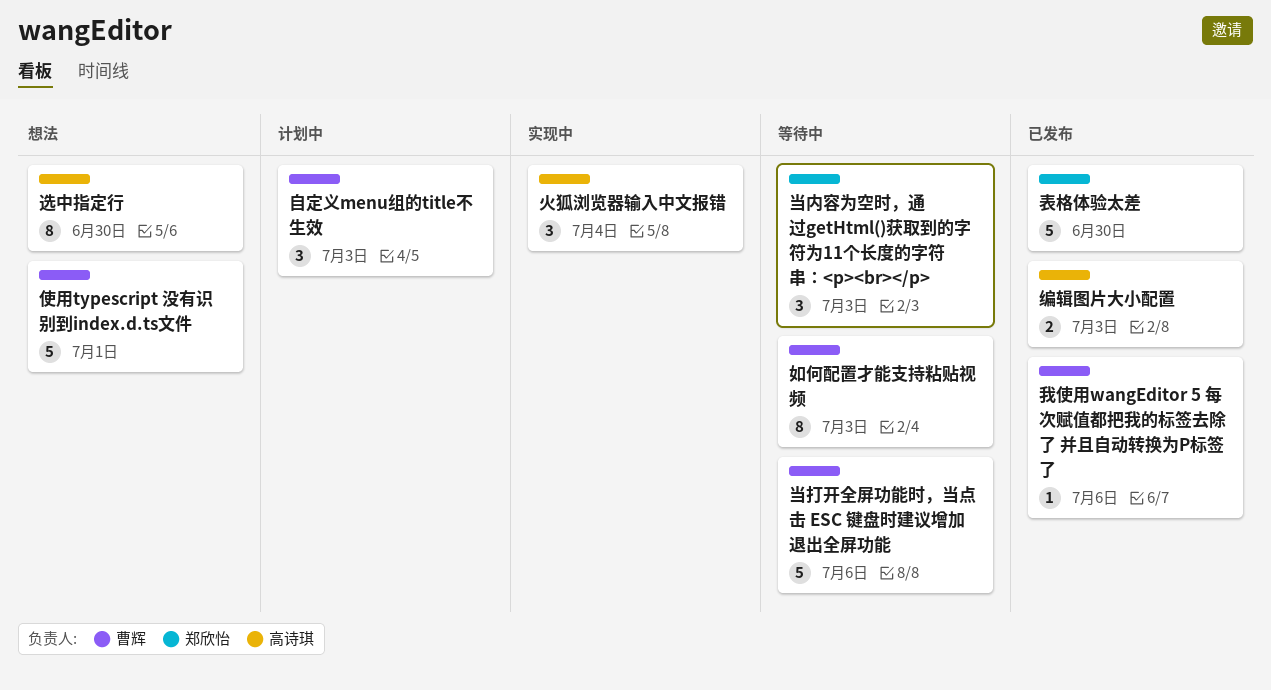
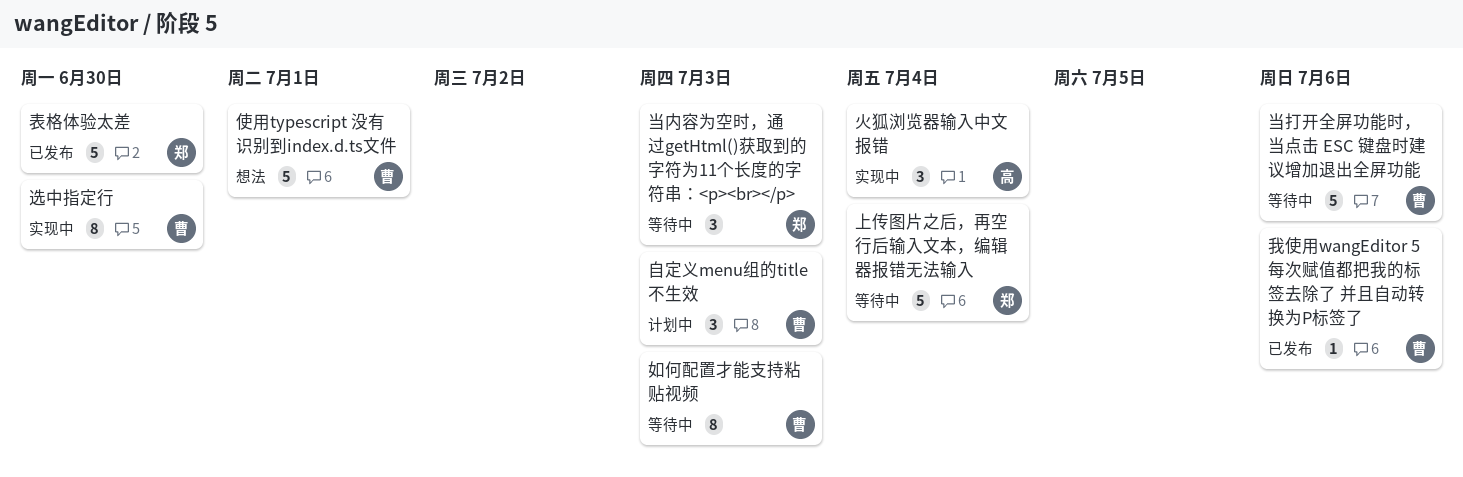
上传图片之后，再空行后输入文本，编辑器报错无法输入: none -> present
编辑图片大小配置: present -> none
选中指定行, status: 想法 -> 实现中
选中指定行, owner: 高诗琪 -> 曹辉

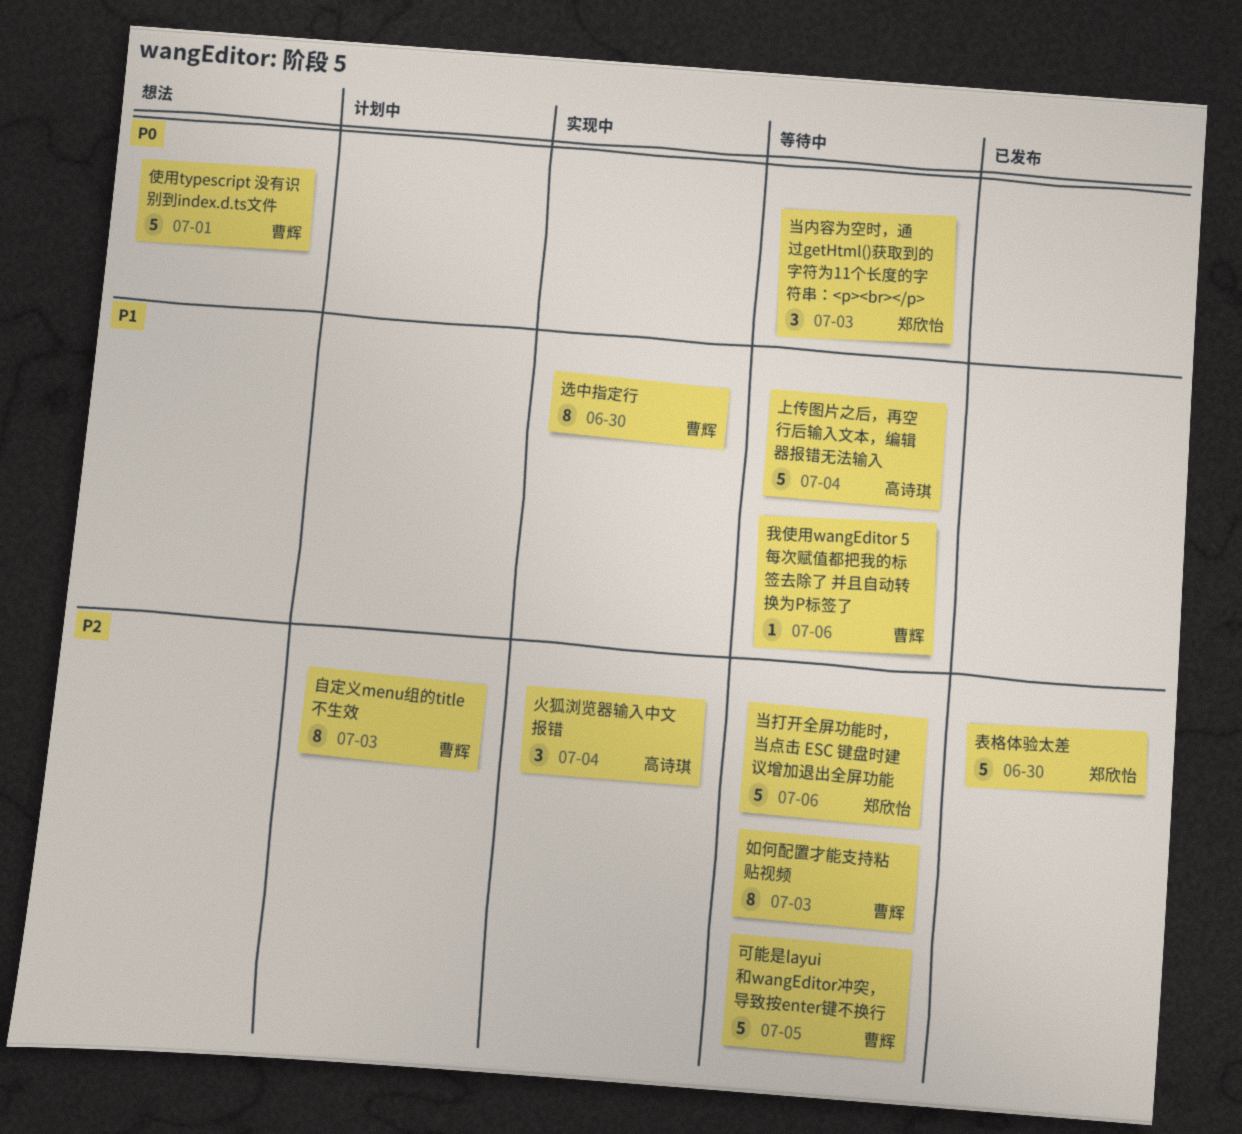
上传图片之后，再空行后输入文本，编辑器报错无法输入, owner: 郑欣怡 -> 高诗琪
可能是layui和wangEditor冲突，导致按enter键不换行: none -> present
当打开全屏功能时，当点击 ESC 键盘时建议增加退出全屏功能, owner: 曹辉 -> 郑欣怡
我使用wangEditor 5 每次赋值都把我的标签去除了 并且自动转换为P标签了, status: 已发布 -> 等待中
自定义menu组的title不生效, estimate: 3 -> 8

